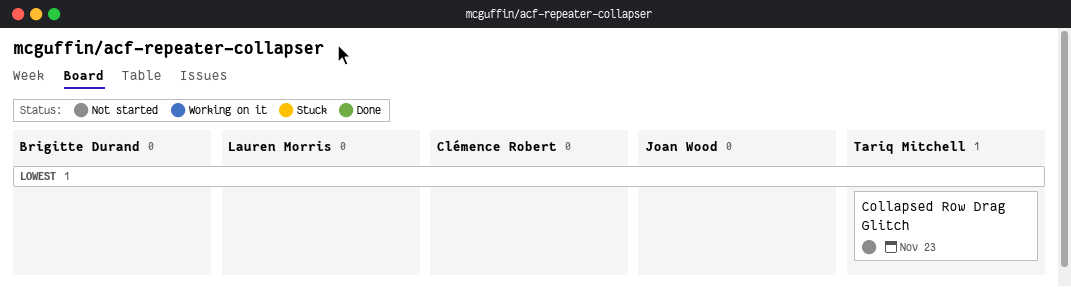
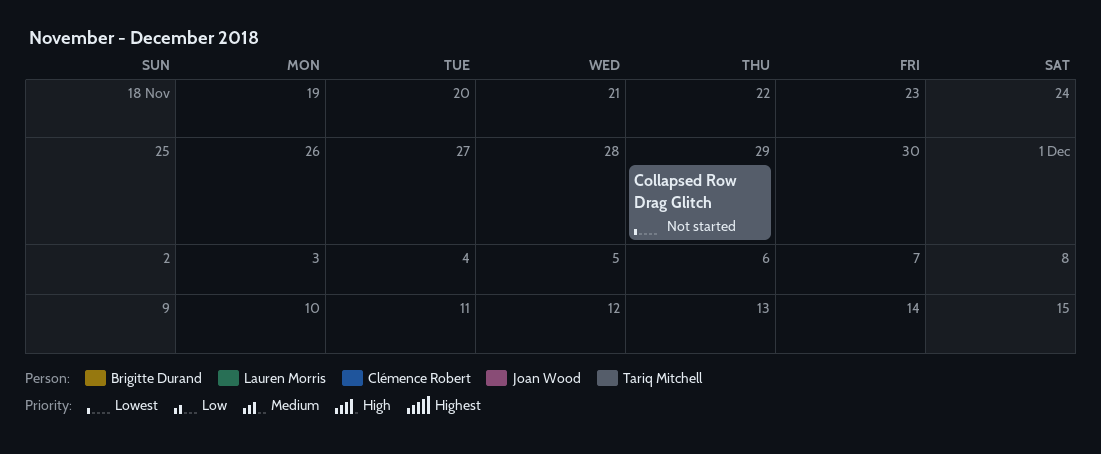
Collapsed Row Drag Glitch, due: Nov 23 -> Nov 29

